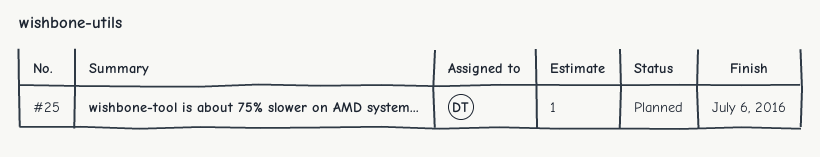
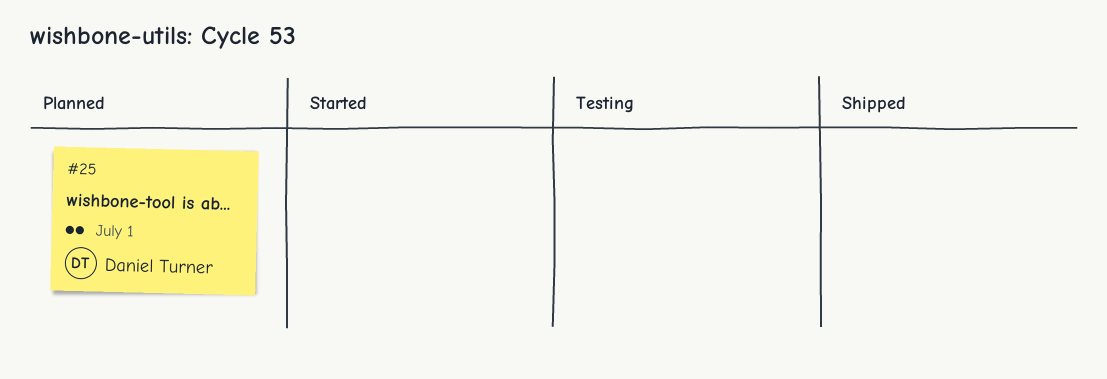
#25, estimate: 1 -> 2
#25, due: Jul 6 -> Jul 1

